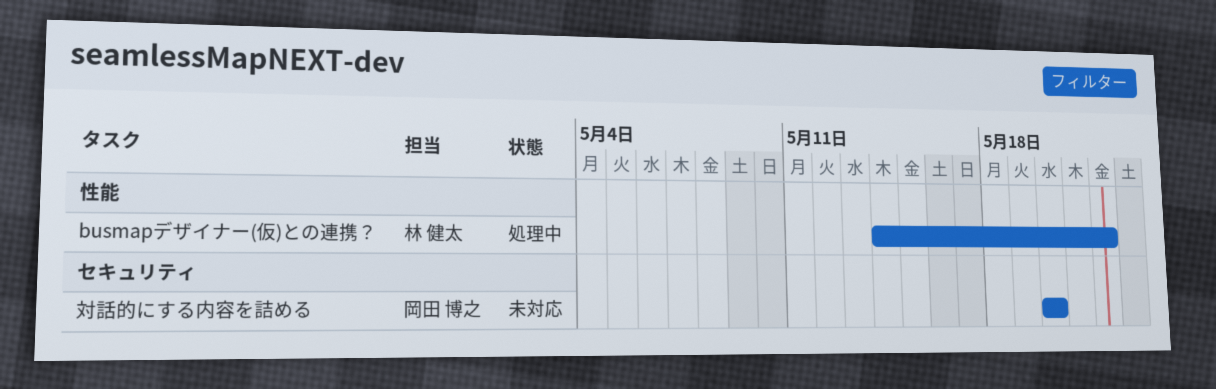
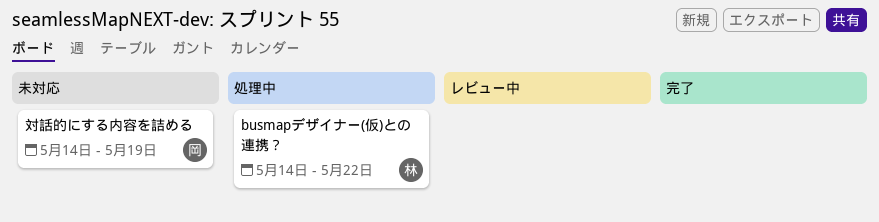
対話的にする内容を詰める, start: May 20 -> May 14
対話的にする内容を詰める, due: May 20 -> May 19

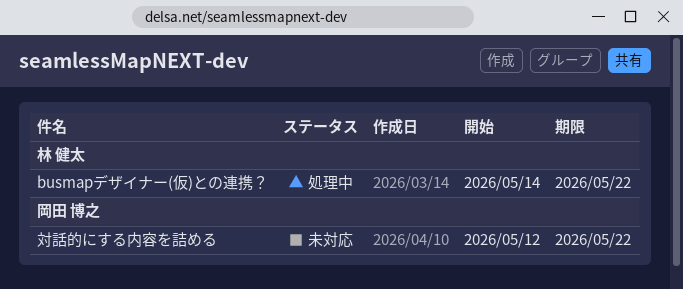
対話的にする内容を詰める, start: May 14 -> May 12
対話的にする内容を詰める, due: May 19 -> May 22

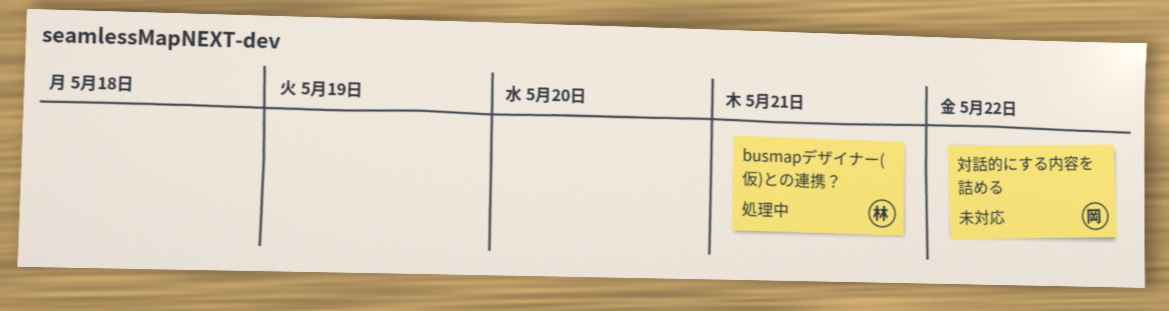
busmapデザイナー(仮)との連携？, due: May 22 -> May 21

